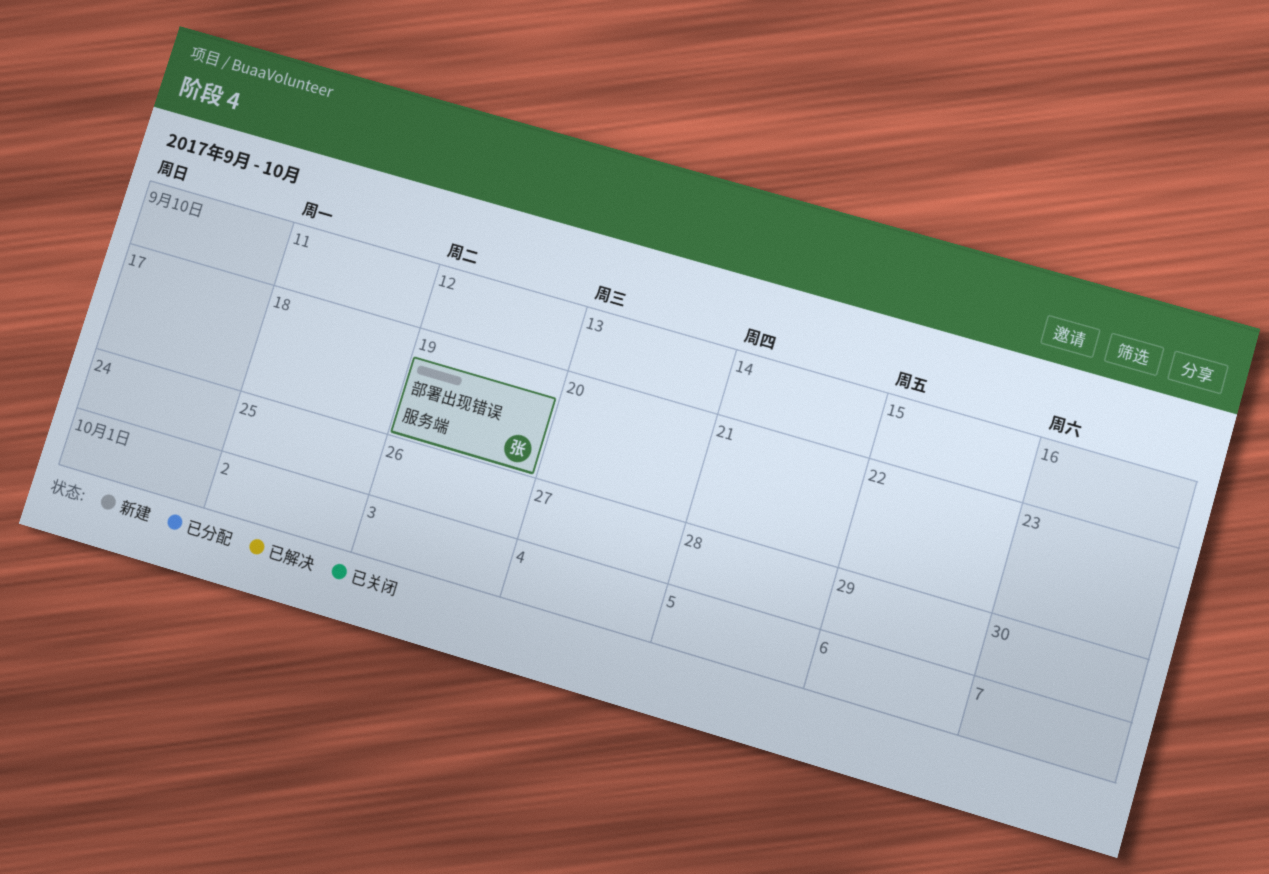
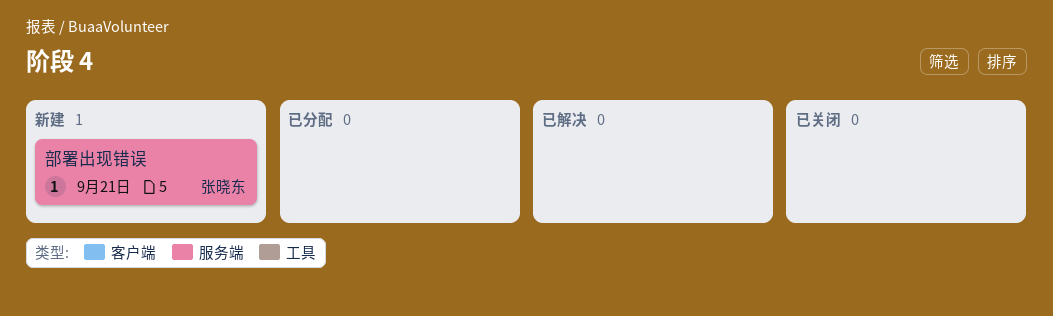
部署出现错误, due: Sep 19 -> Sep 21

